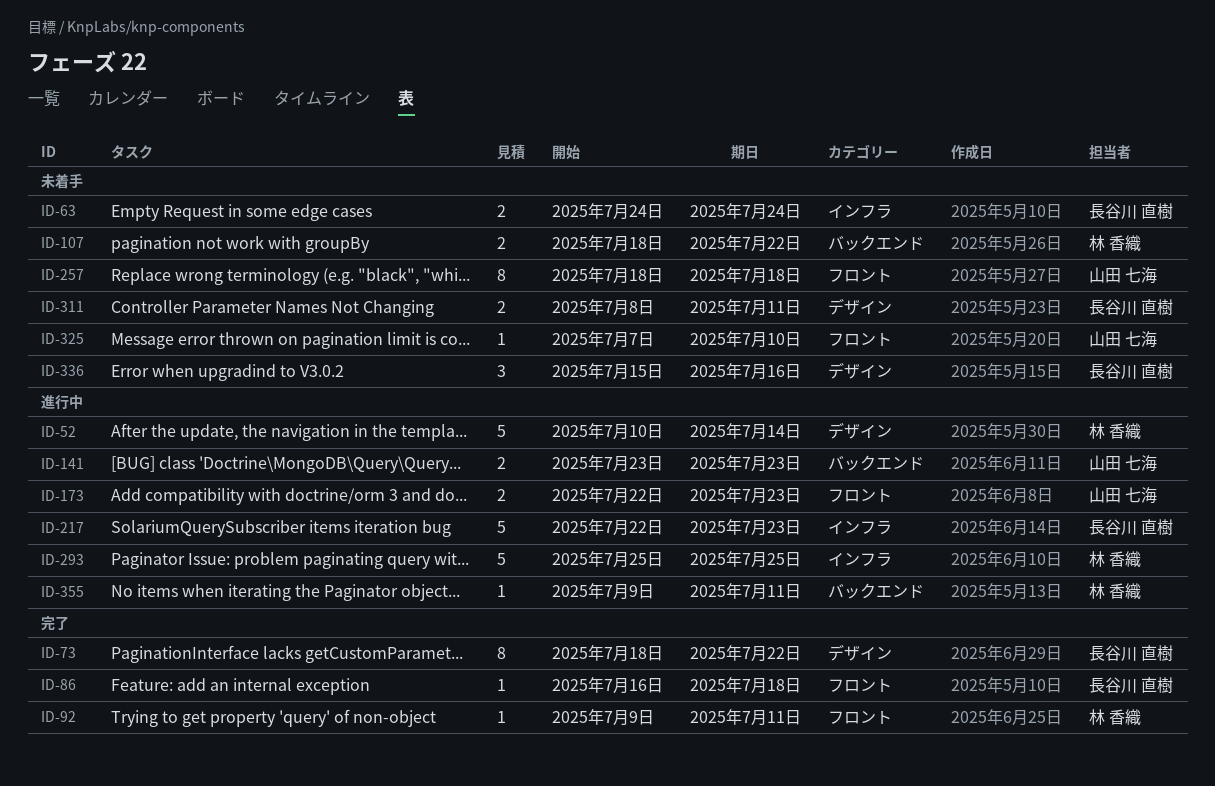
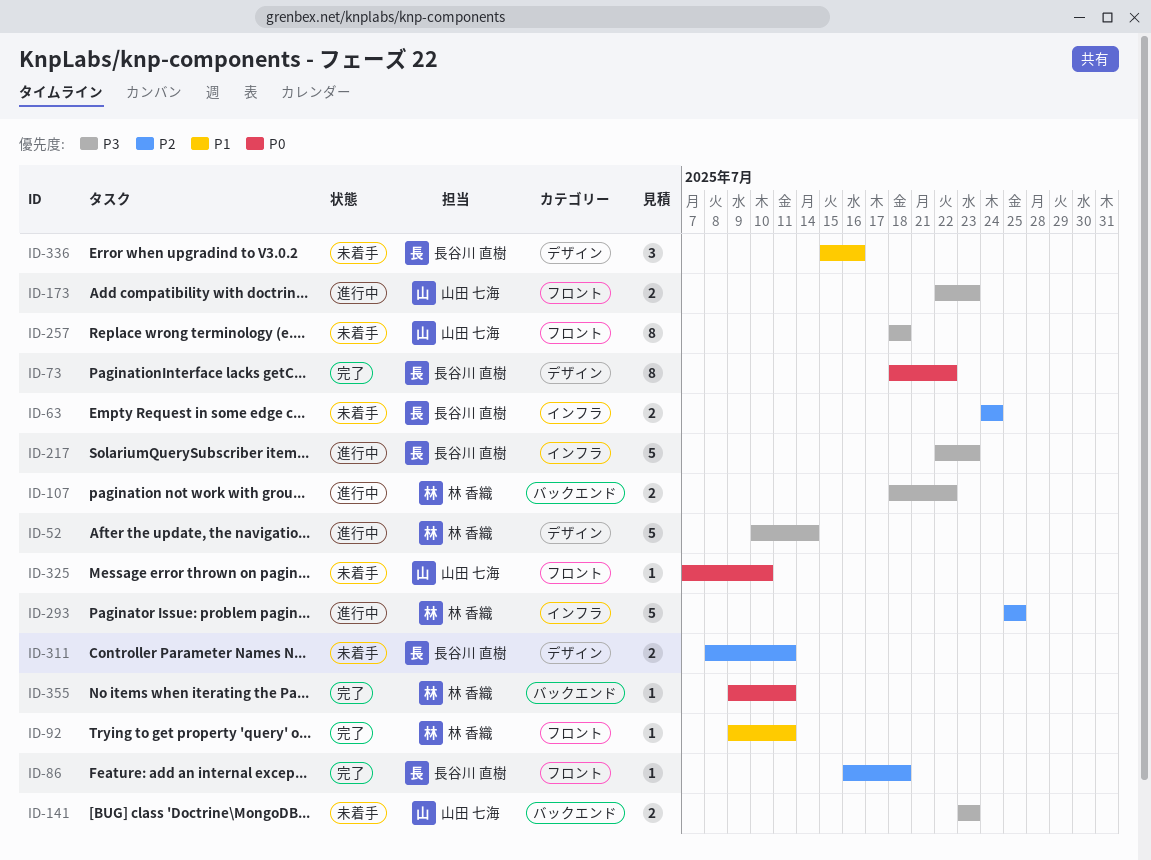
ID-107, status: 未着手 -> 進行中
ID-141, status: 進行中 -> 未着手
ID-355, status: 進行中 -> 完了

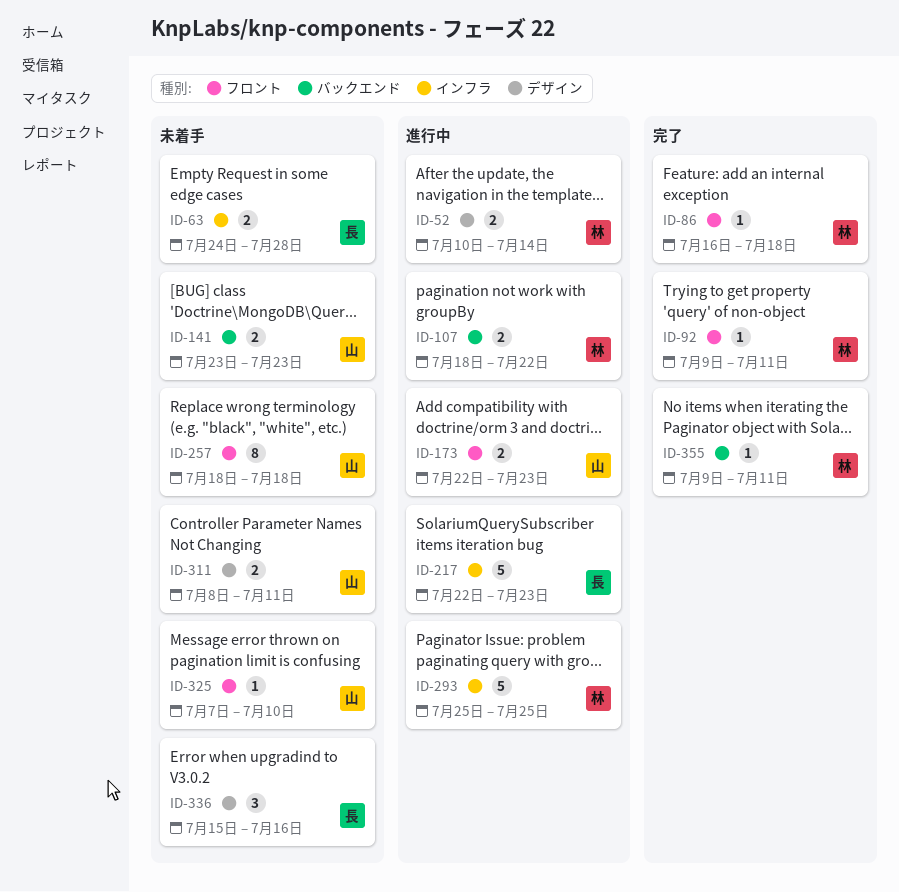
ID-52, estimate: 5 -> 2
ID-63, due: Jul 24 -> Jul 28
ID-73: present -> none
ID-86, owner: 長谷川 直樹 -> 林 香織
ID-311, owner: 長谷川 直樹 -> 山田 七海

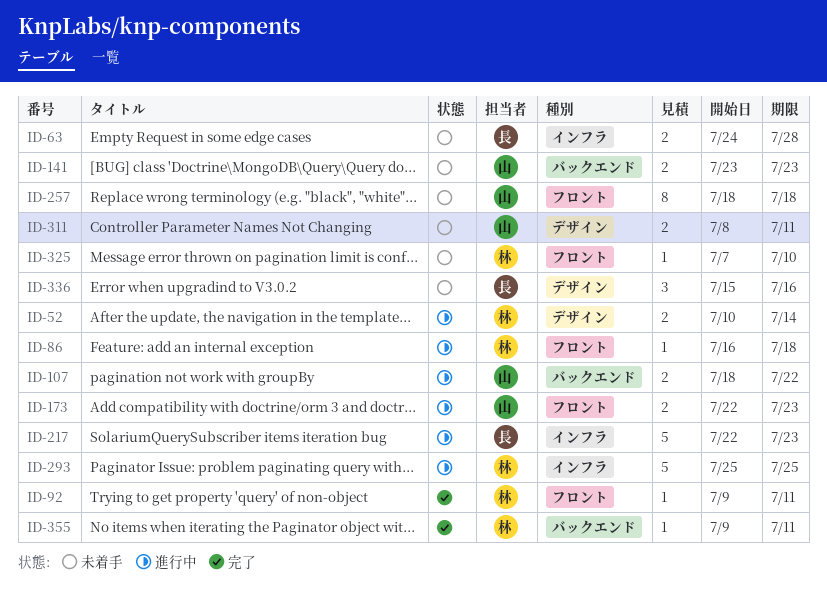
ID-86, status: 完了 -> 進行中
ID-107, owner: 林 -> 山
ID-325, owner: 山 -> 林

